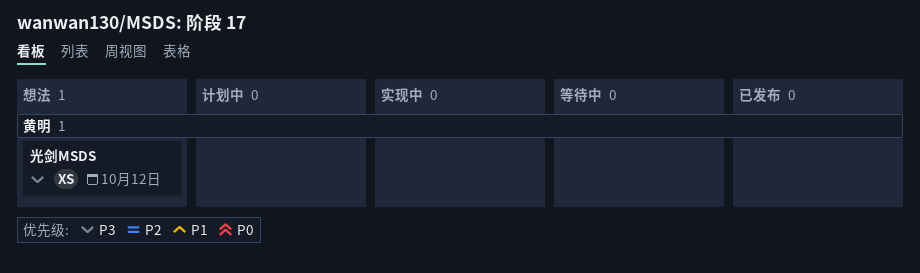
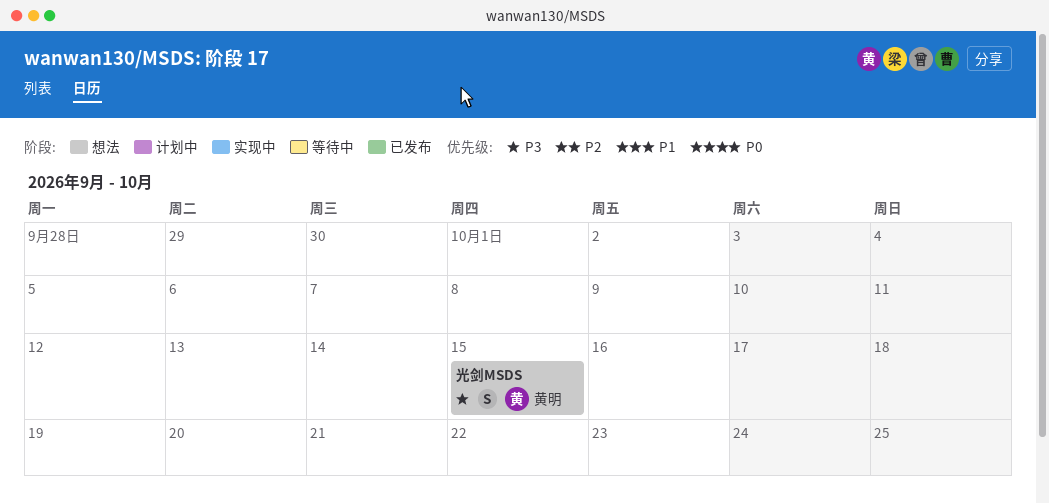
光剑MSDS, estimate: XS -> S
光剑MSDS, due: Oct 12 -> Oct 15

